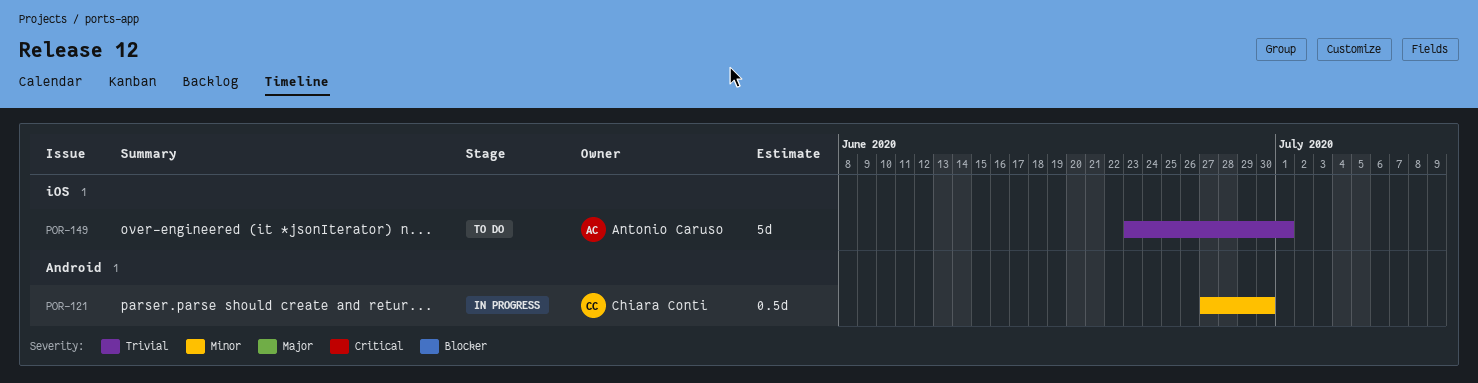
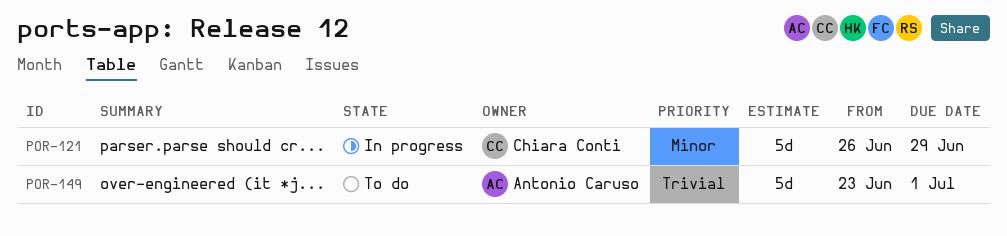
POR-121, estimate: 0.5d -> 5d
POR-121, start: Jun 27 -> Jun 26
POR-121, due: Jun 30 -> Jun 29

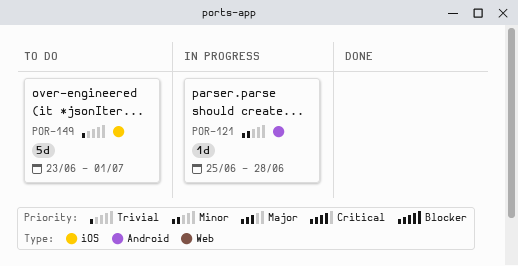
POR-121, estimate: 5d -> 1d
POR-121, start: Jun 26 -> Jun 25
POR-121, due: Jun 29 -> Jun 28

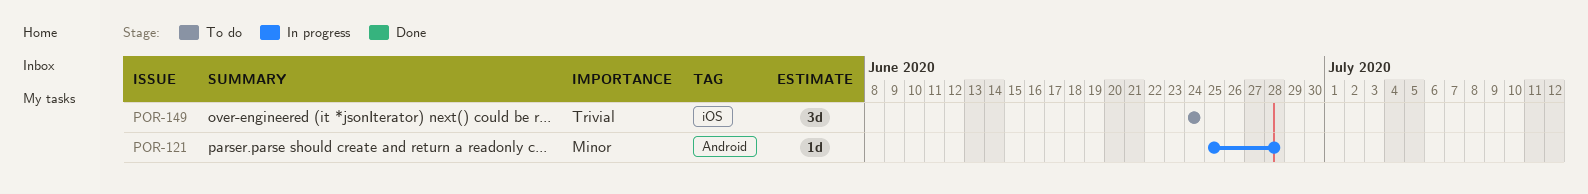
POR-149, estimate: 5d -> 3d
POR-149, start: Jun 23 -> Jun 24
POR-149, due: Jul 1 -> Jun 24

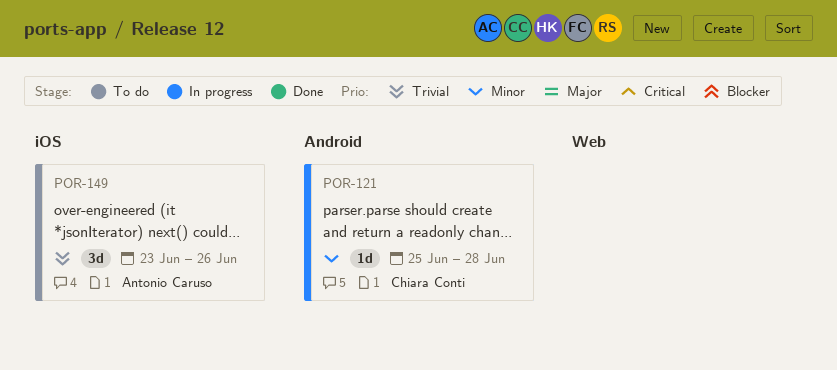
POR-149, start: Jun 24 -> Jun 23
POR-149, due: Jun 24 -> Jun 26

